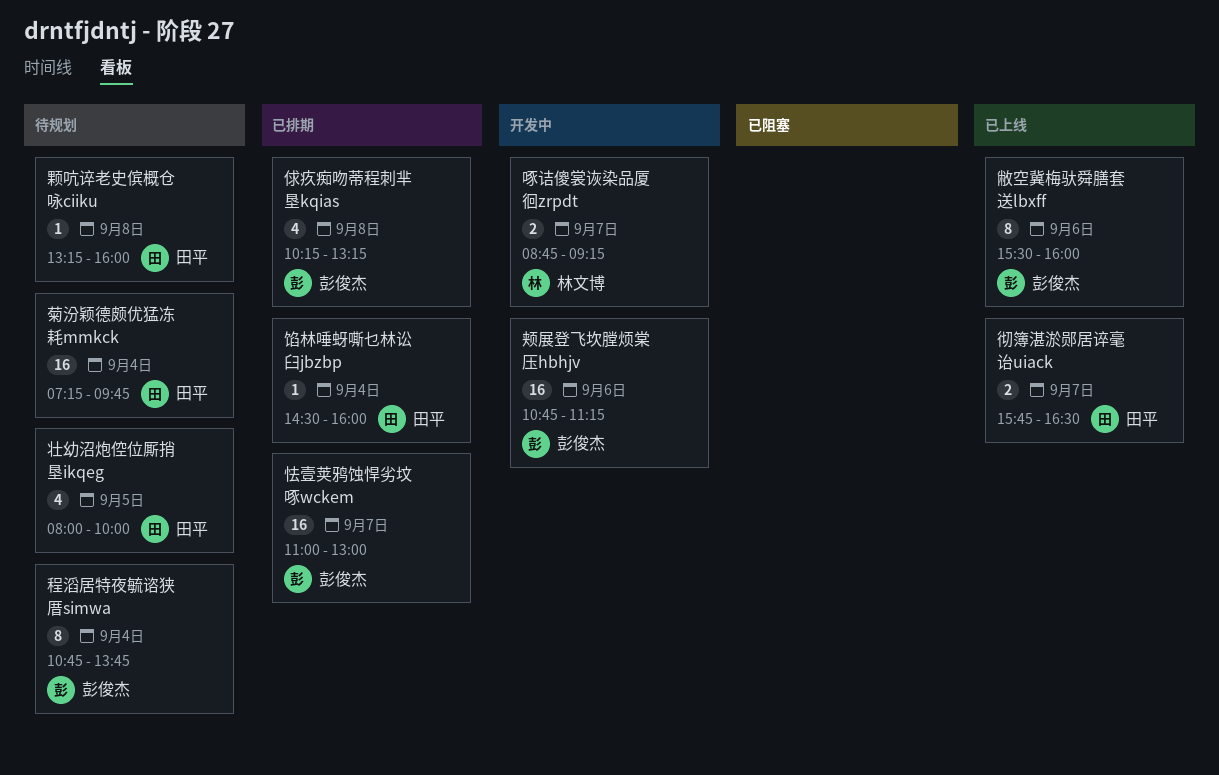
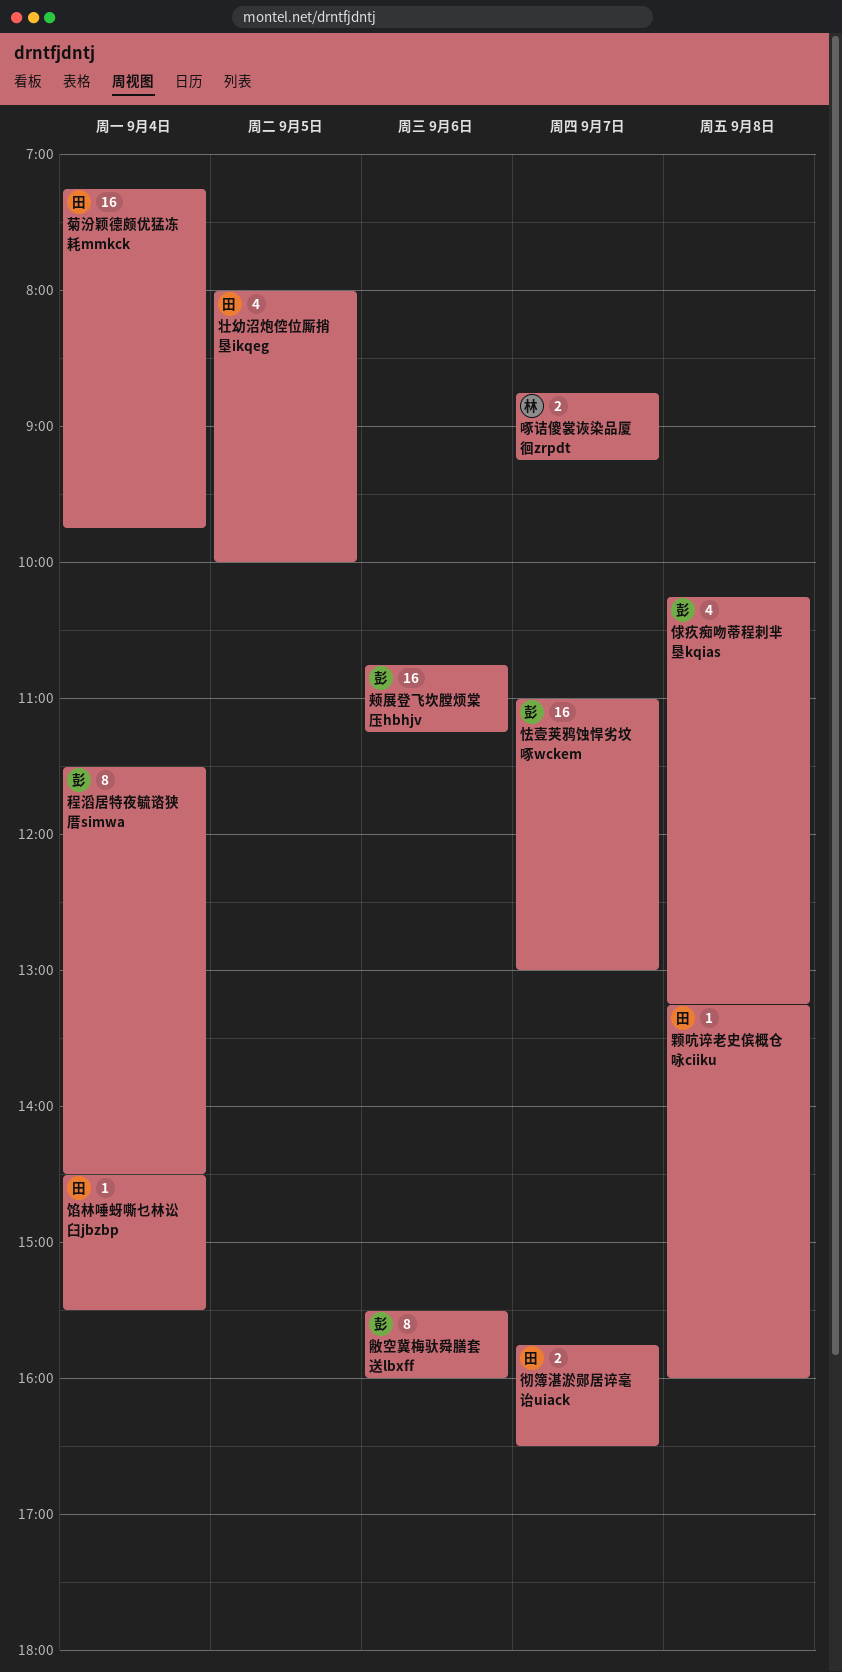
程滔居特夜毓谘狭厝simwa, begins: 10:45 -> 11:30
程滔居特夜毓谘狭厝simwa, ends: 13:45 -> 14:30
馅林唾蚜嘶乜林讼臼jbzbp, ends: 16:00 -> 15:30

